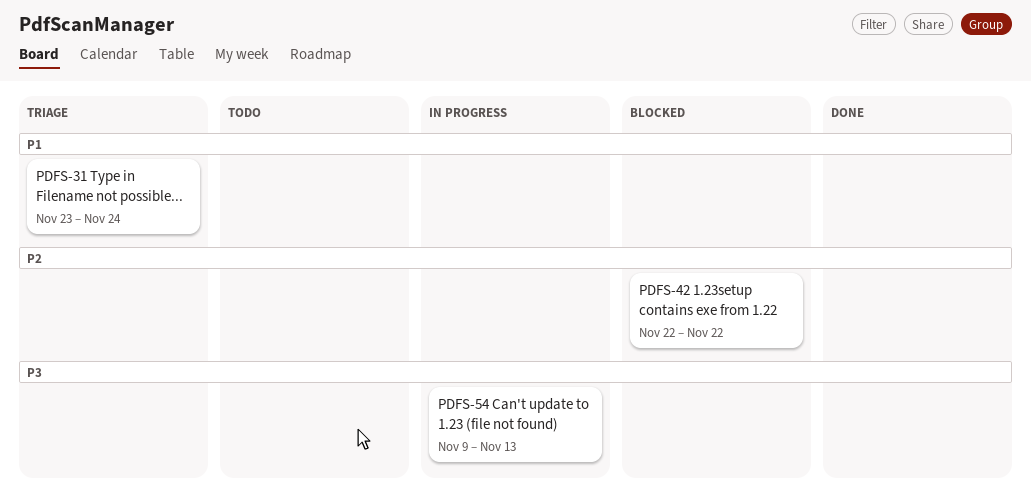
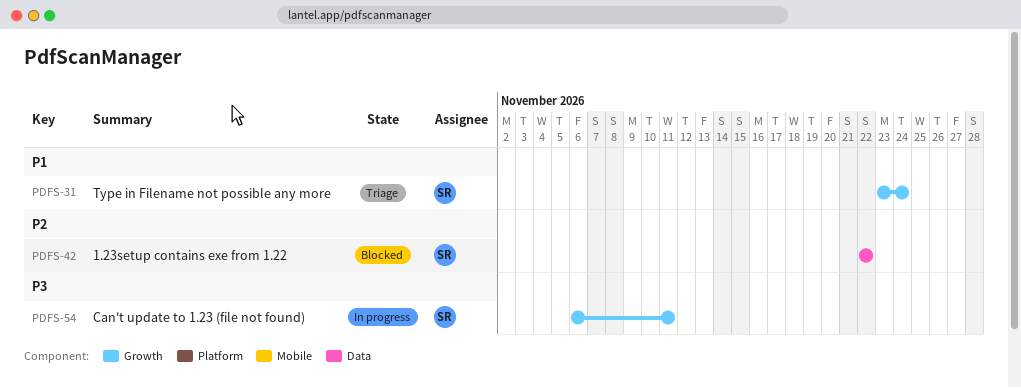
PDFS-54, start: Nov 9 -> Nov 6
PDFS-54, due: Nov 13 -> Nov 11

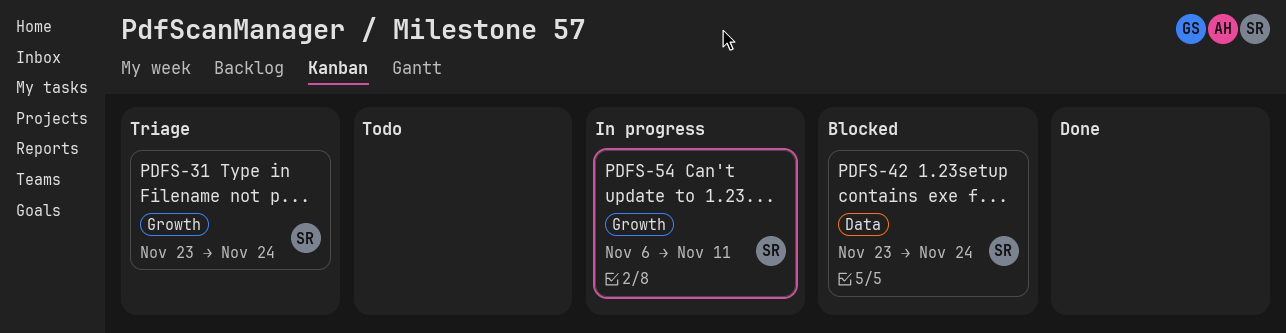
PDFS-42, start: Nov 22 -> Nov 23
PDFS-42, due: Nov 22 -> Nov 24

